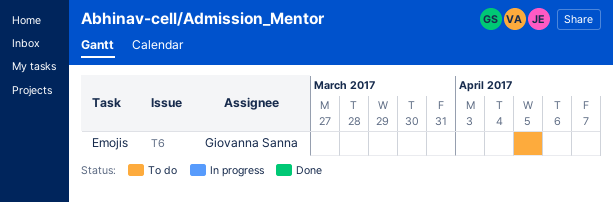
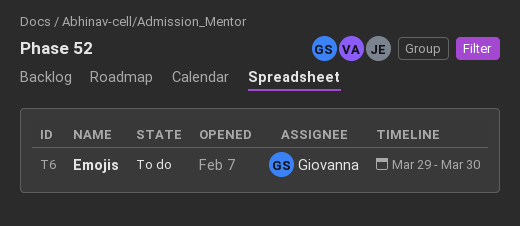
T6, start: Apr 5 -> Mar 29
T6, due: Apr 5 -> Mar 30

